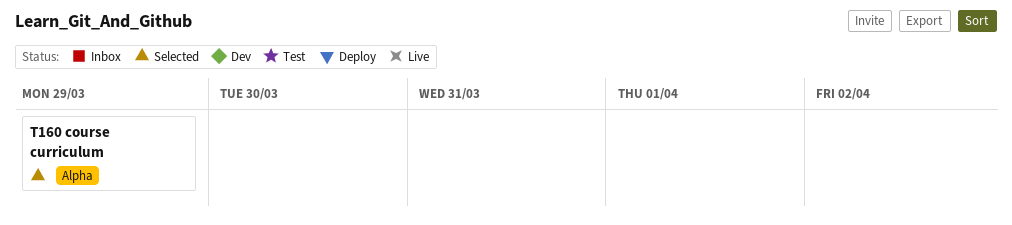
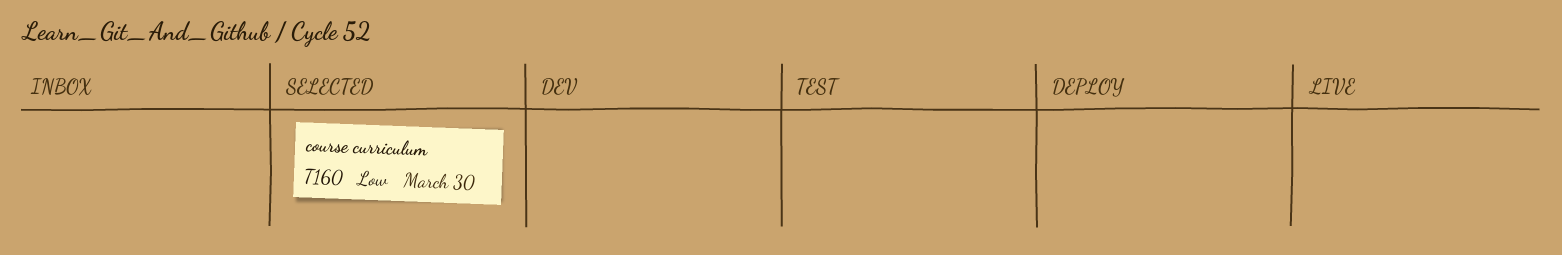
T160, due: Mar 29 -> Mar 30

